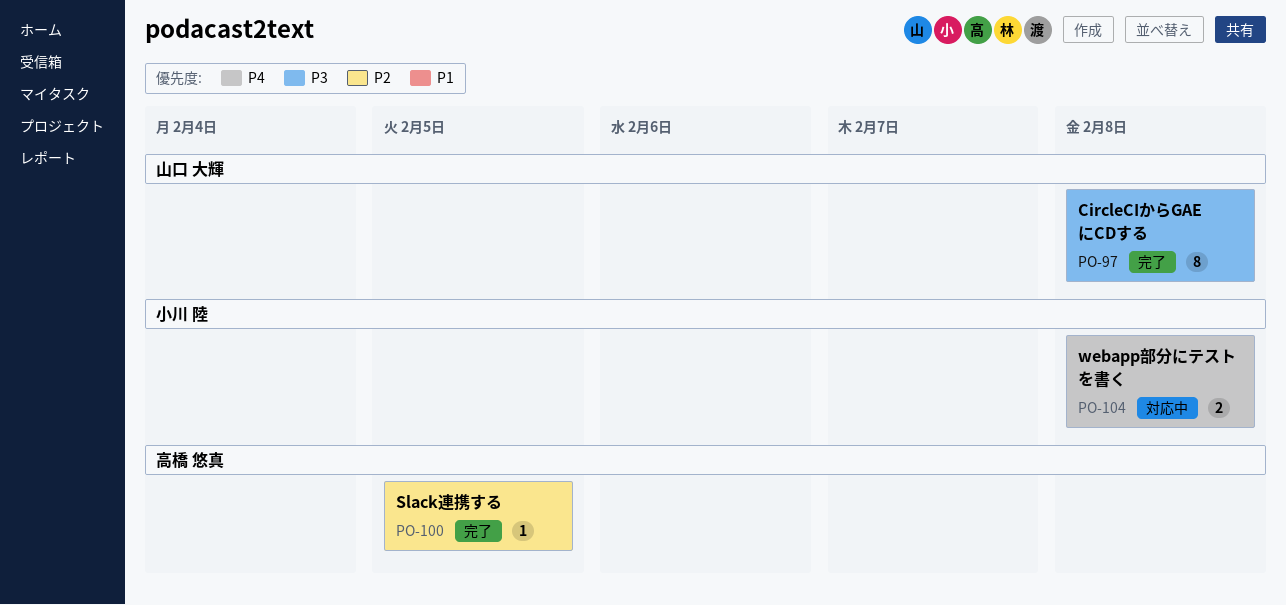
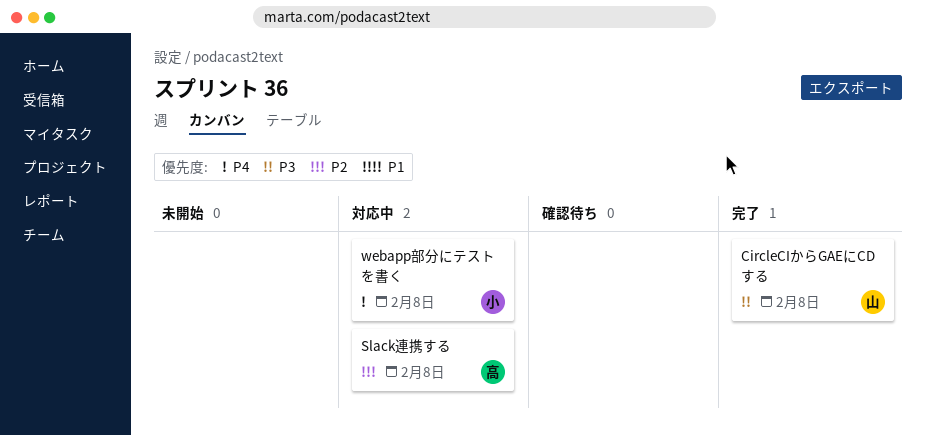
Slack連携する, status: 完了 -> 対応中
Slack連携する, due: Feb 5 -> Feb 8

